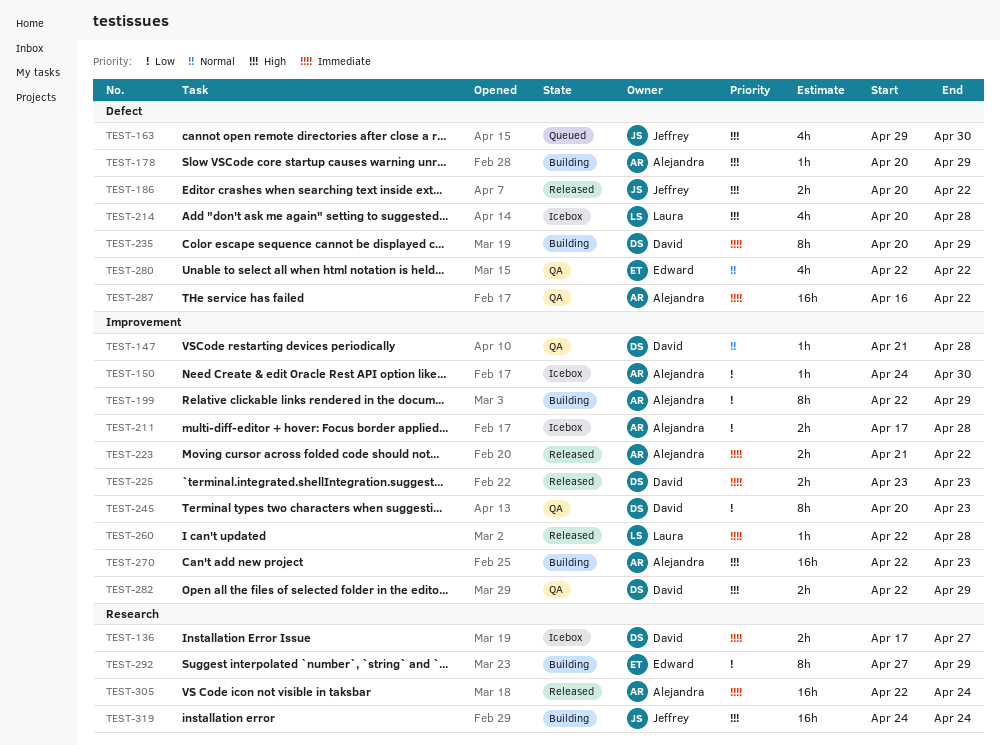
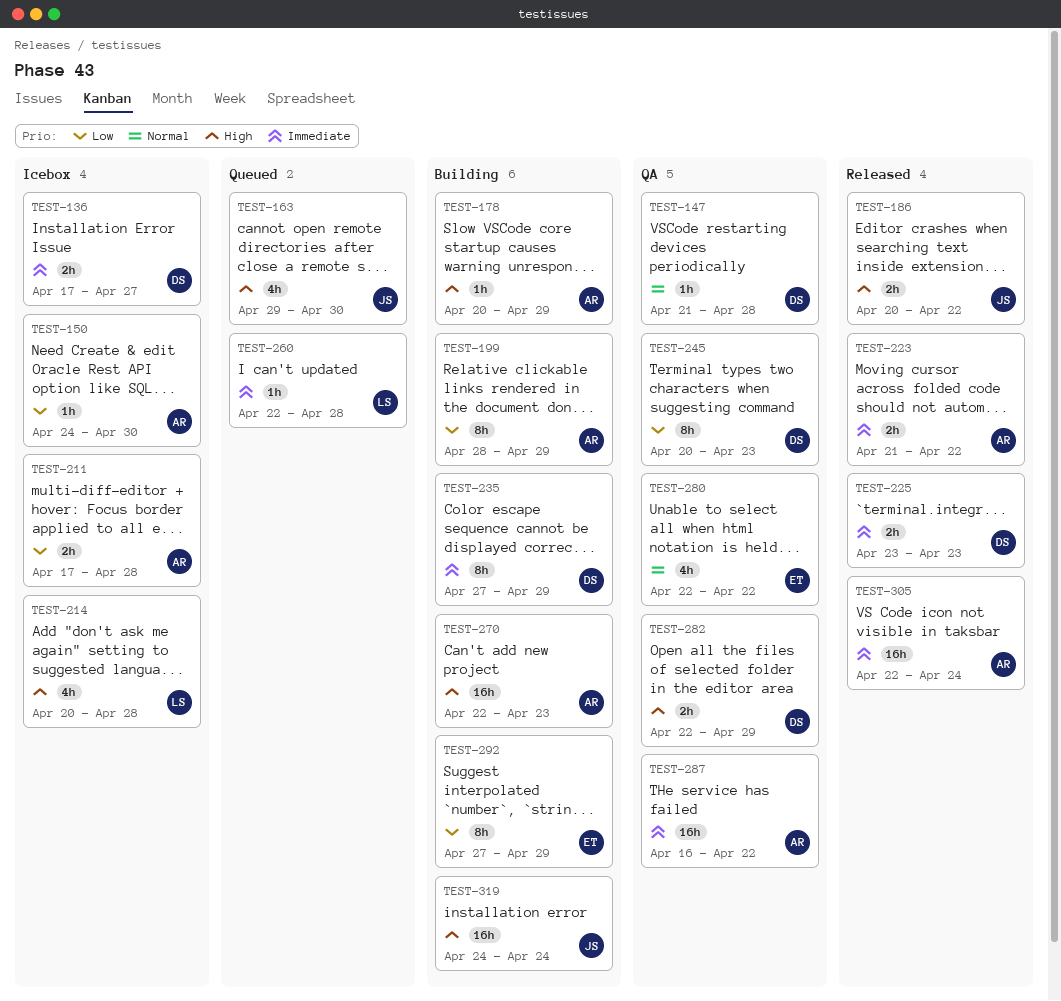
TEST-199, start: Apr 22 -> Apr 28
TEST-235, start: Apr 20 -> Apr 27
TEST-260, status: Released -> Queued

